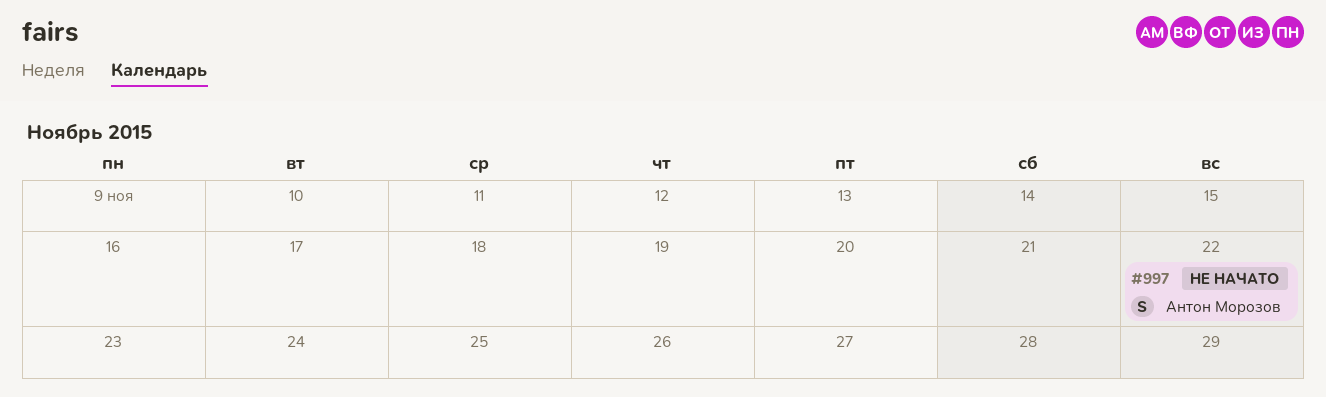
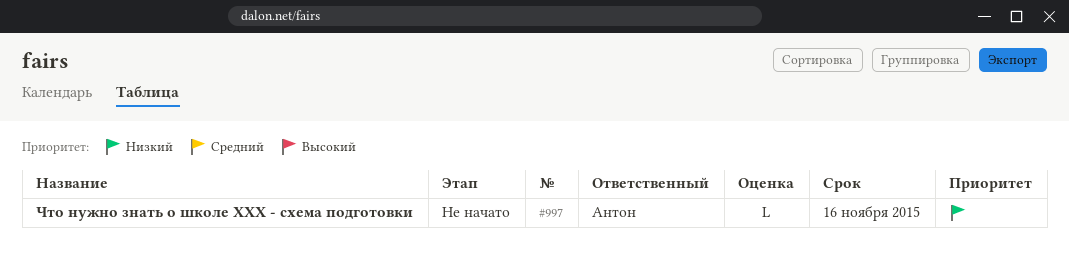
#997, estimate: S -> L
#997, due: Nov 22 -> Nov 16

